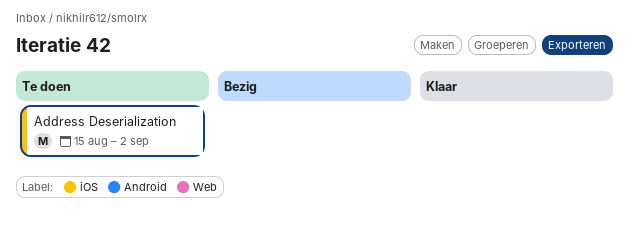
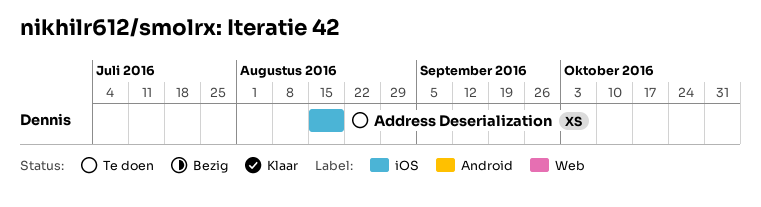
Address Deserialization, estimate: M -> XS
Address Deserialization, due: Sep 2 -> Aug 19

